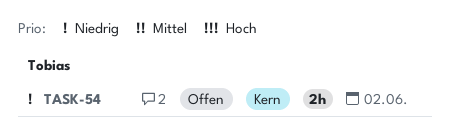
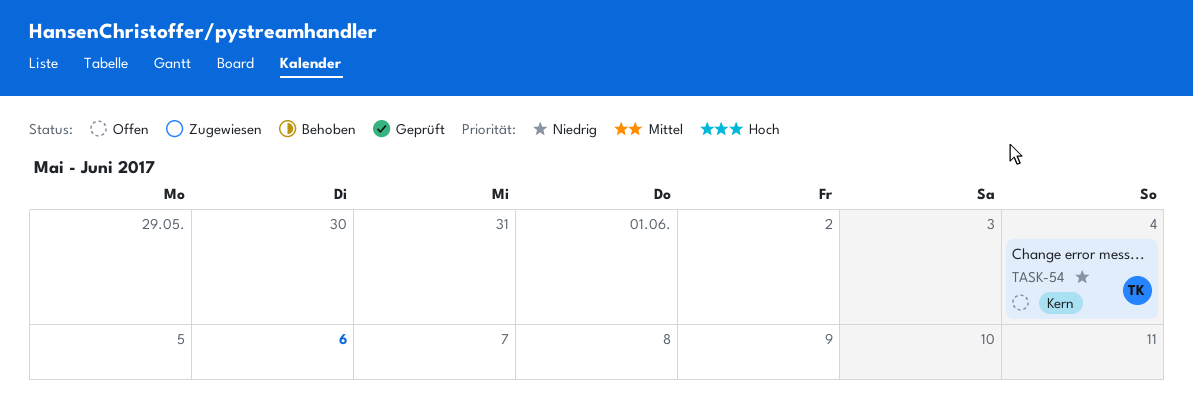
TASK-54, due: Jun 2 -> Jun 4

